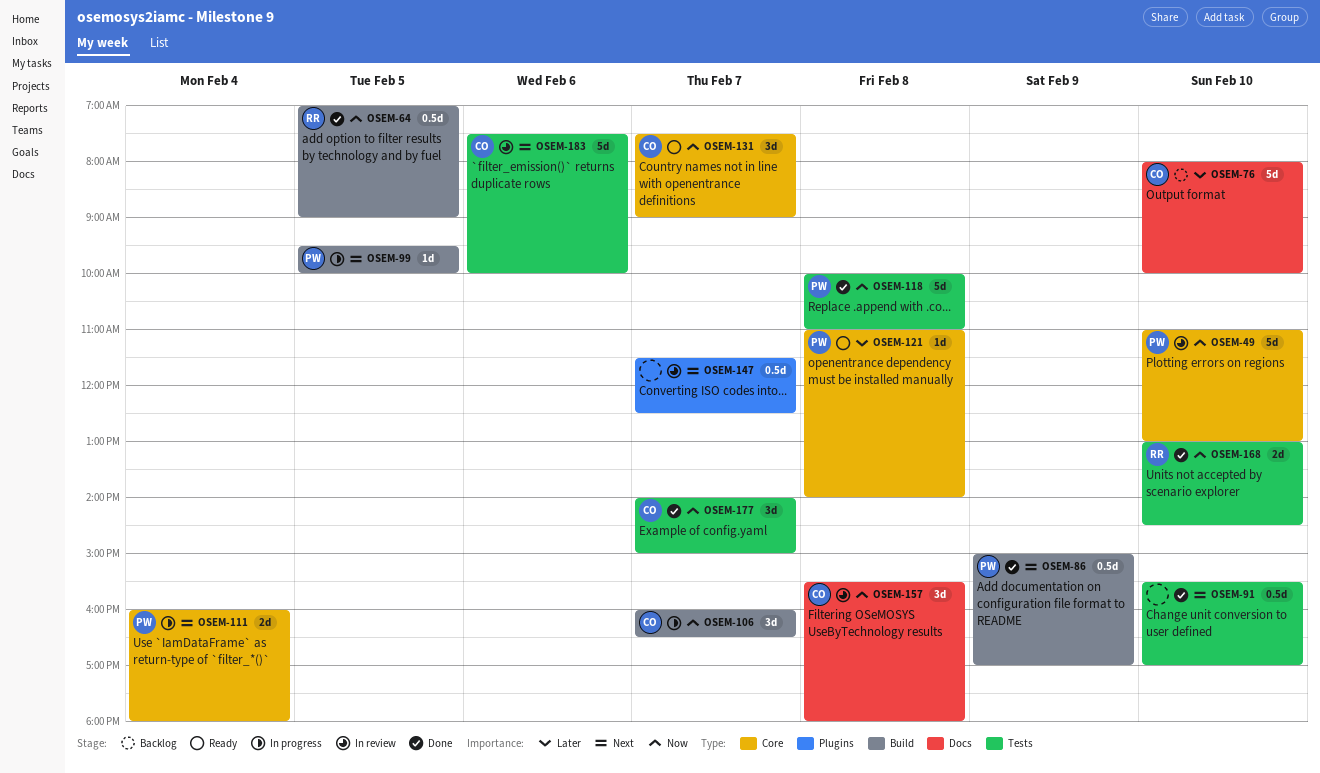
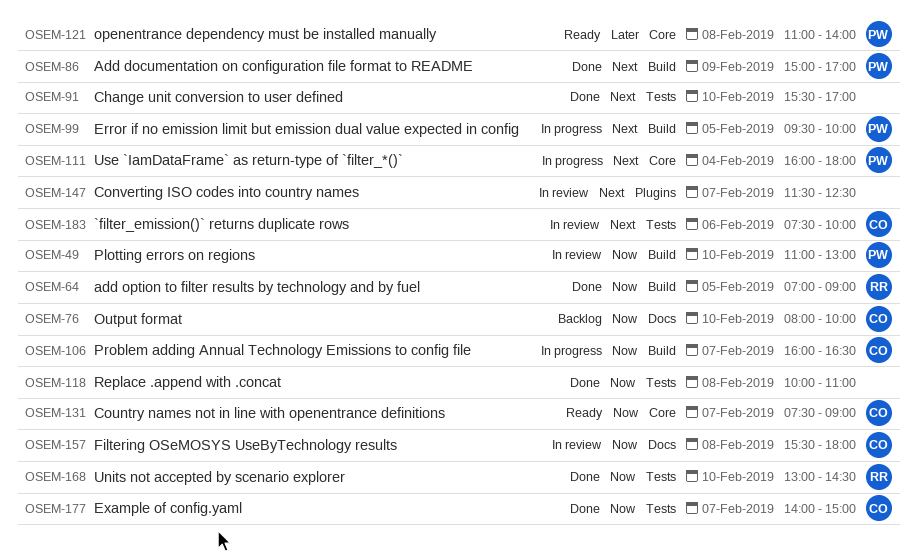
OSEM-49, label: Core -> Build
OSEM-76, priority: Later -> Now
OSEM-118, owner: PW -> none

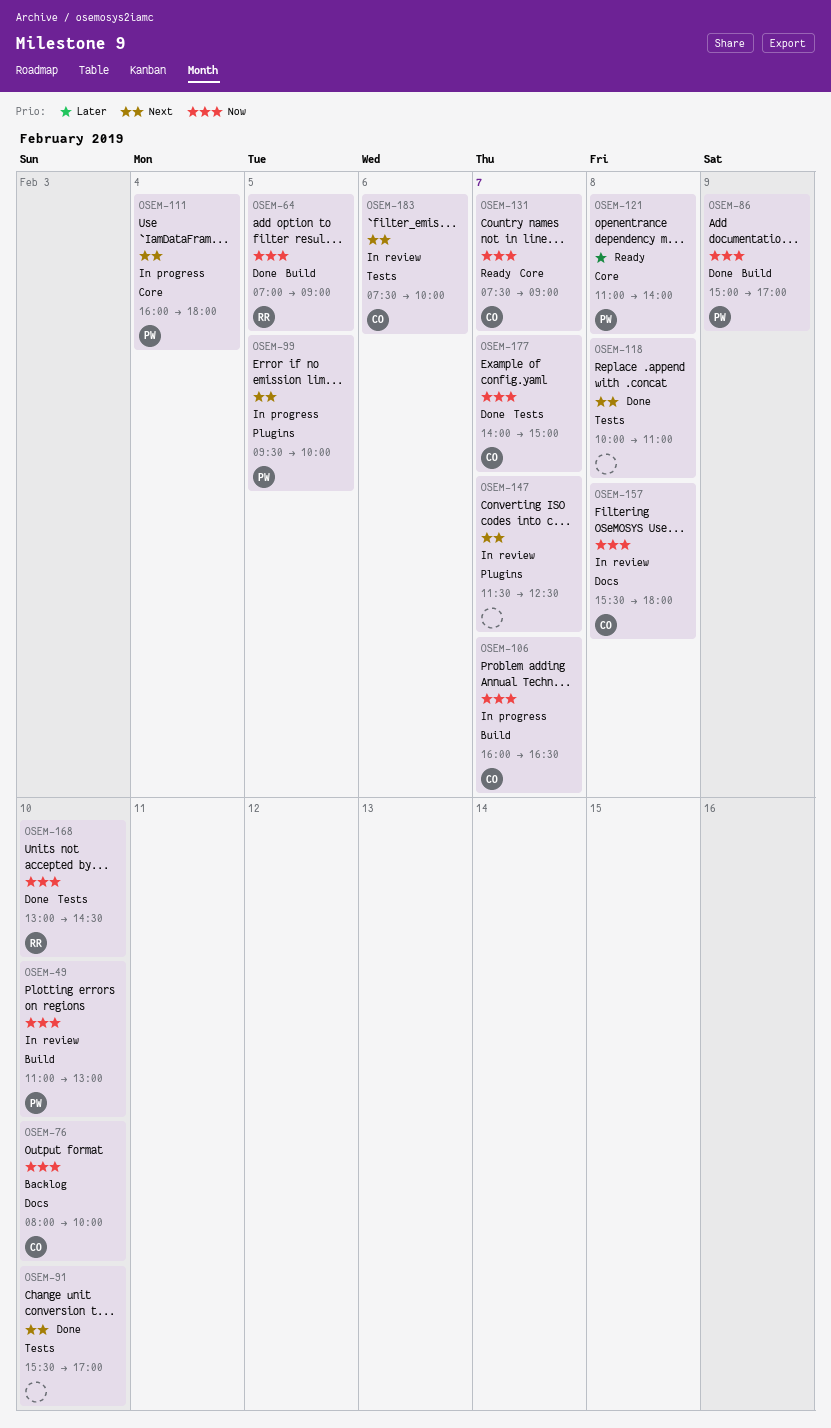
OSEM-86, priority: Next -> Now
OSEM-99, label: Build -> Plugins
OSEM-118, priority: Now -> Next

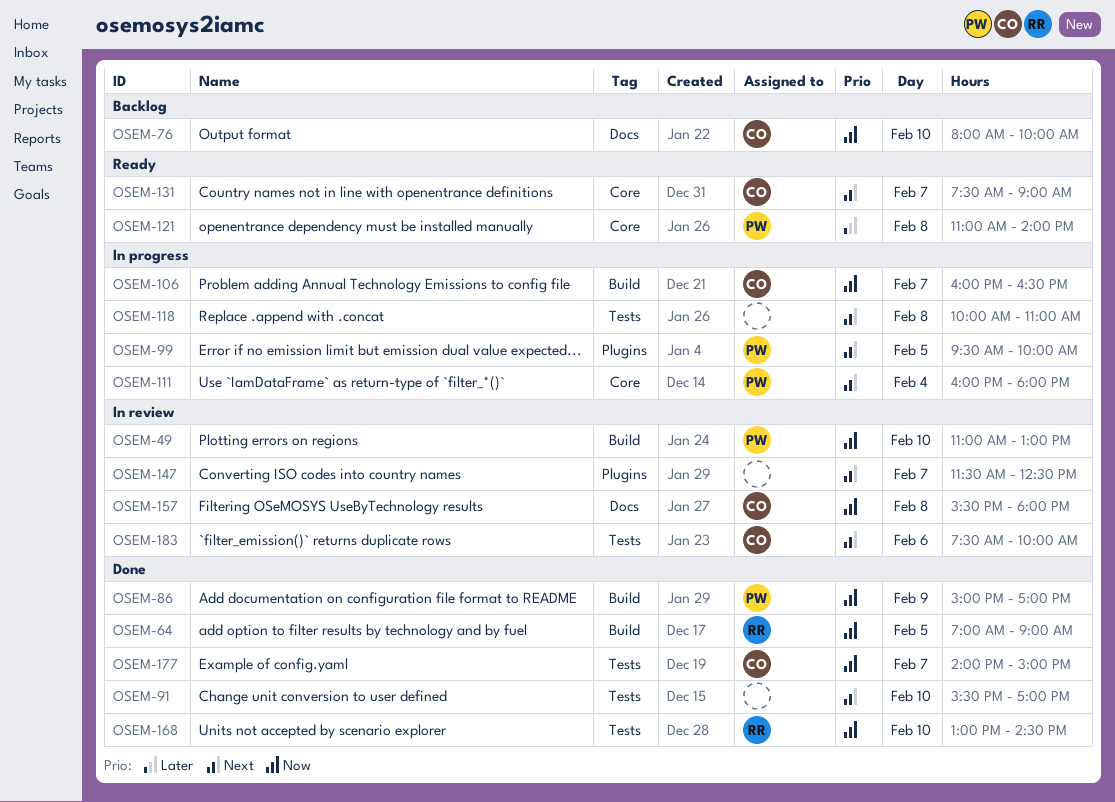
OSEM-118, status: Done -> In progress
OSEM-131, priority: Now -> Next

